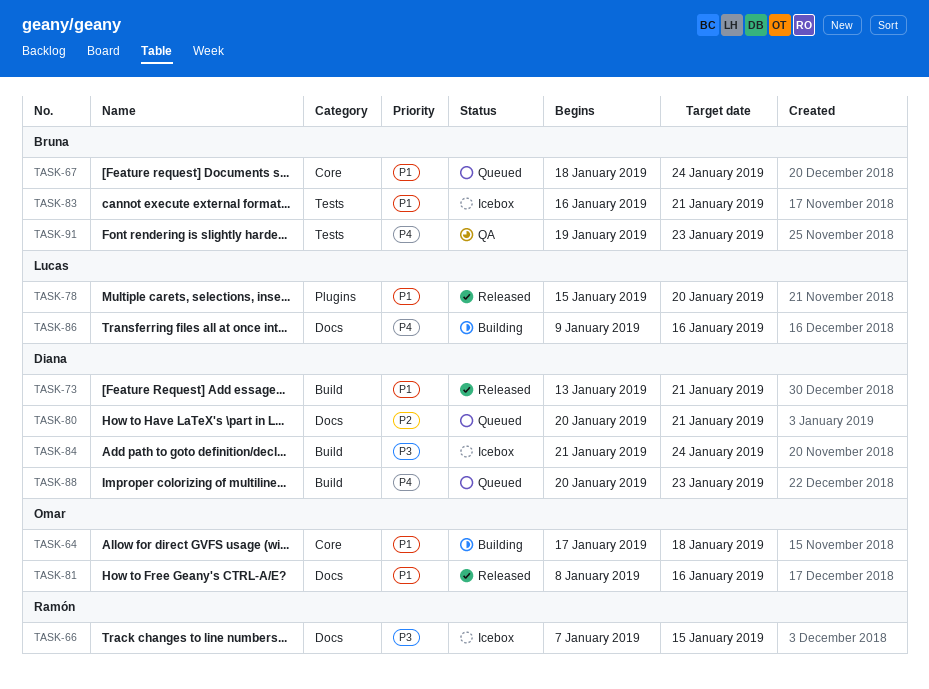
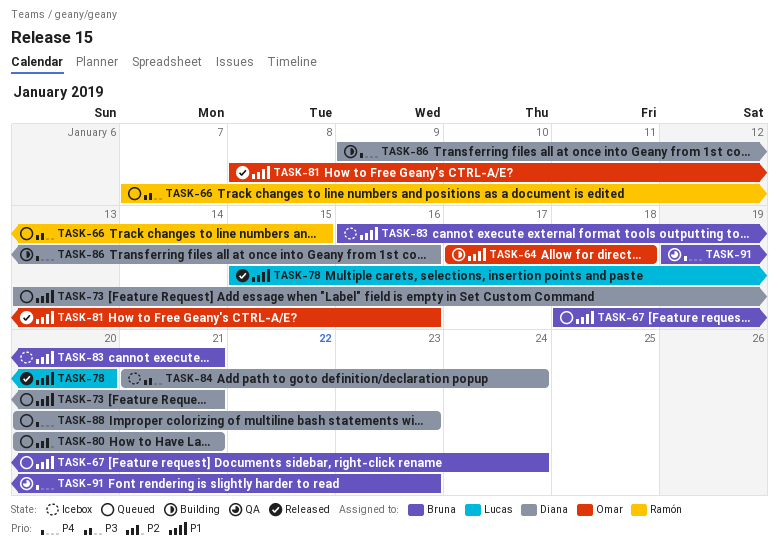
TASK-66, status: Icebox -> Queued
TASK-73, status: Released -> Queued
TASK-86, owner: Lucas -> Diana

